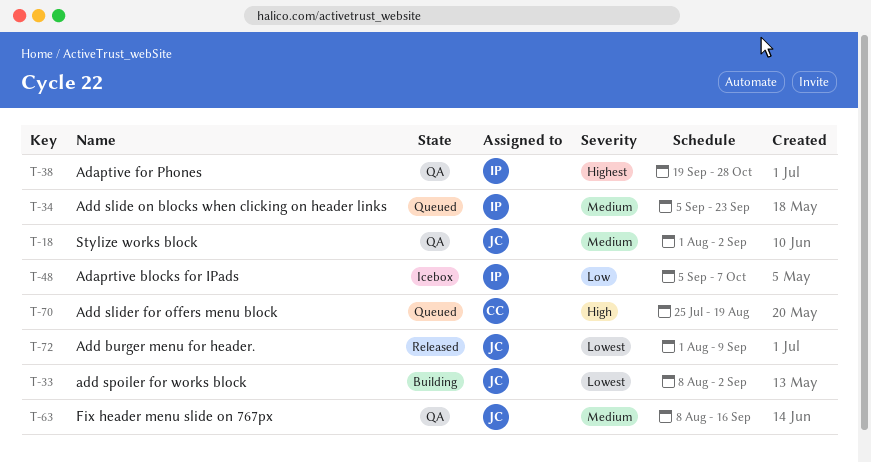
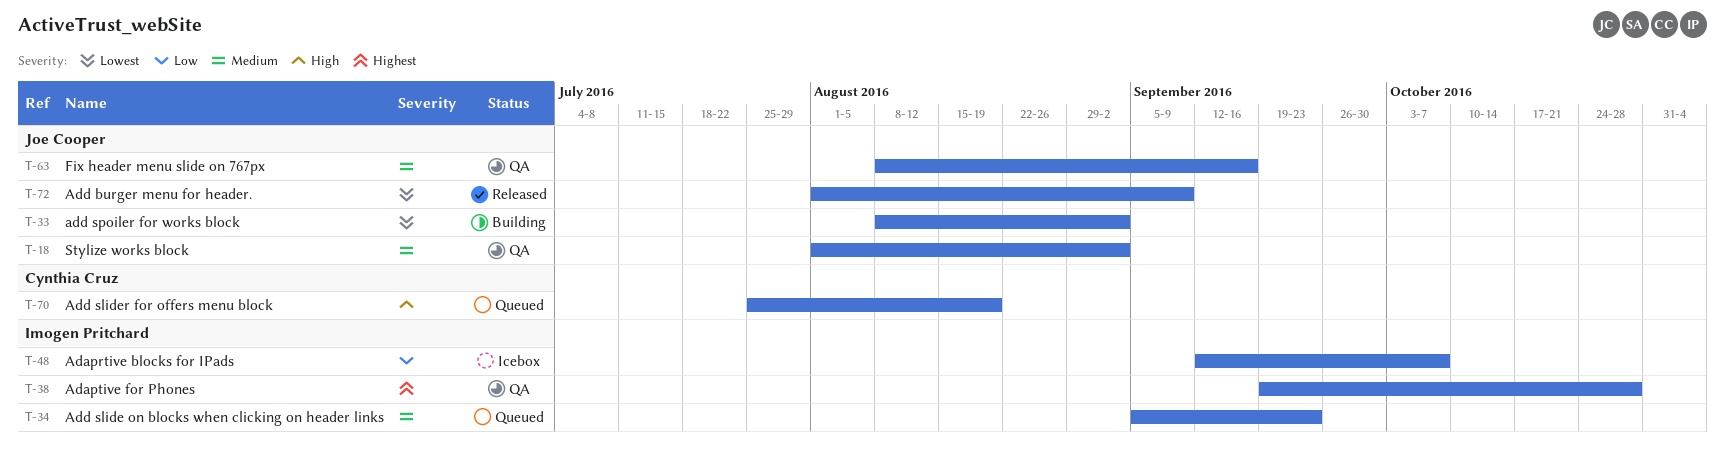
T-48, start: Sep 5 -> Sep 12

